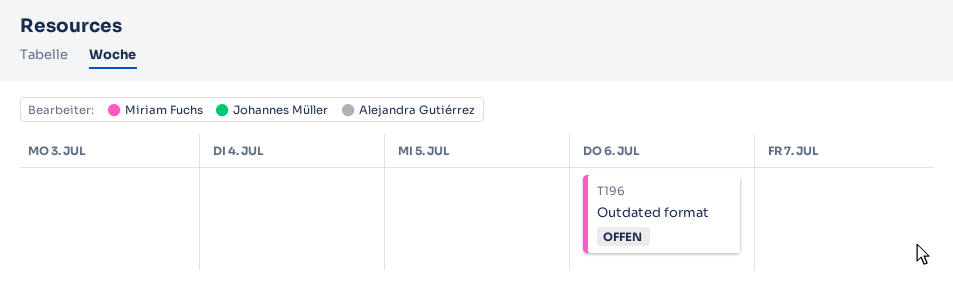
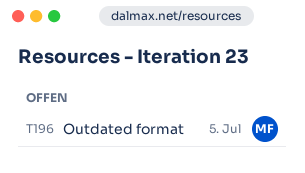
T196, due: Jul 6 -> Jul 5

